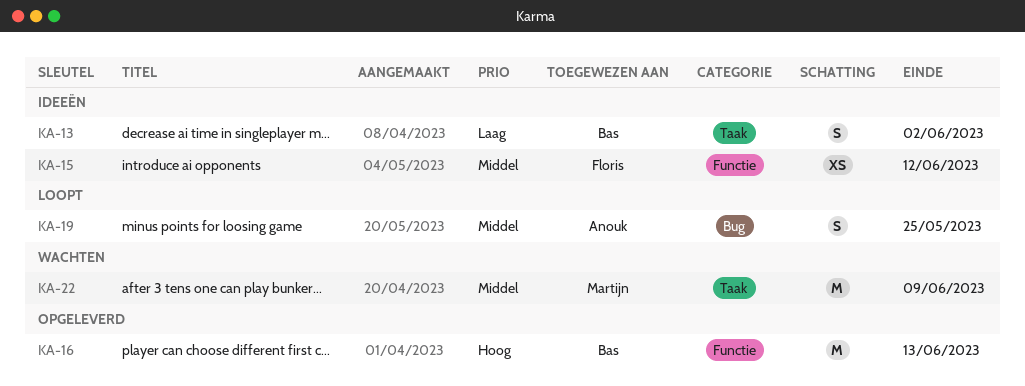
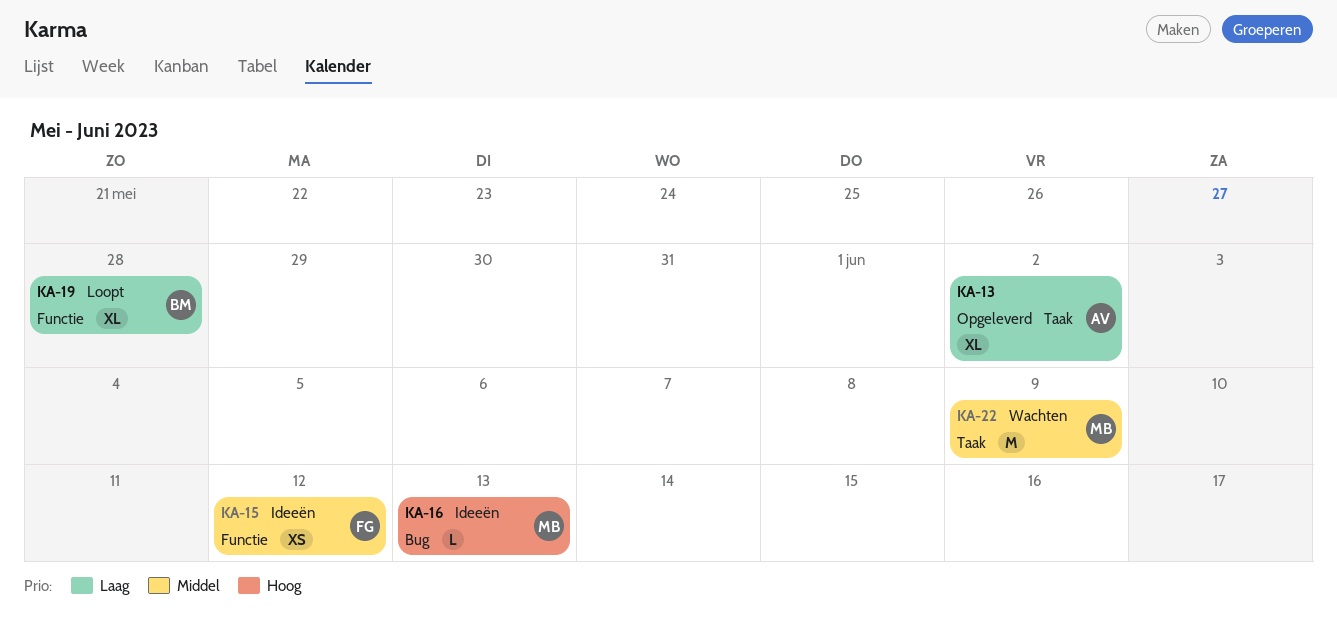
KA-13, status: Ideeën -> Opgeleverd
KA-13, owner: Bas -> Anouk
KA-13, estimate: S -> XL
KA-16, status: Opgeleverd -> Ideeën
KA-16, owner: Bas -> Martijn
KA-16, label: Functie -> Bug
KA-16, estimate: M -> L
KA-19, owner: Anouk -> Bas
KA-19, priority: Middel -> Laag
KA-19, label: Bug -> Functie
KA-19, estimate: S -> XL
KA-19, due: May 25 -> May 28

